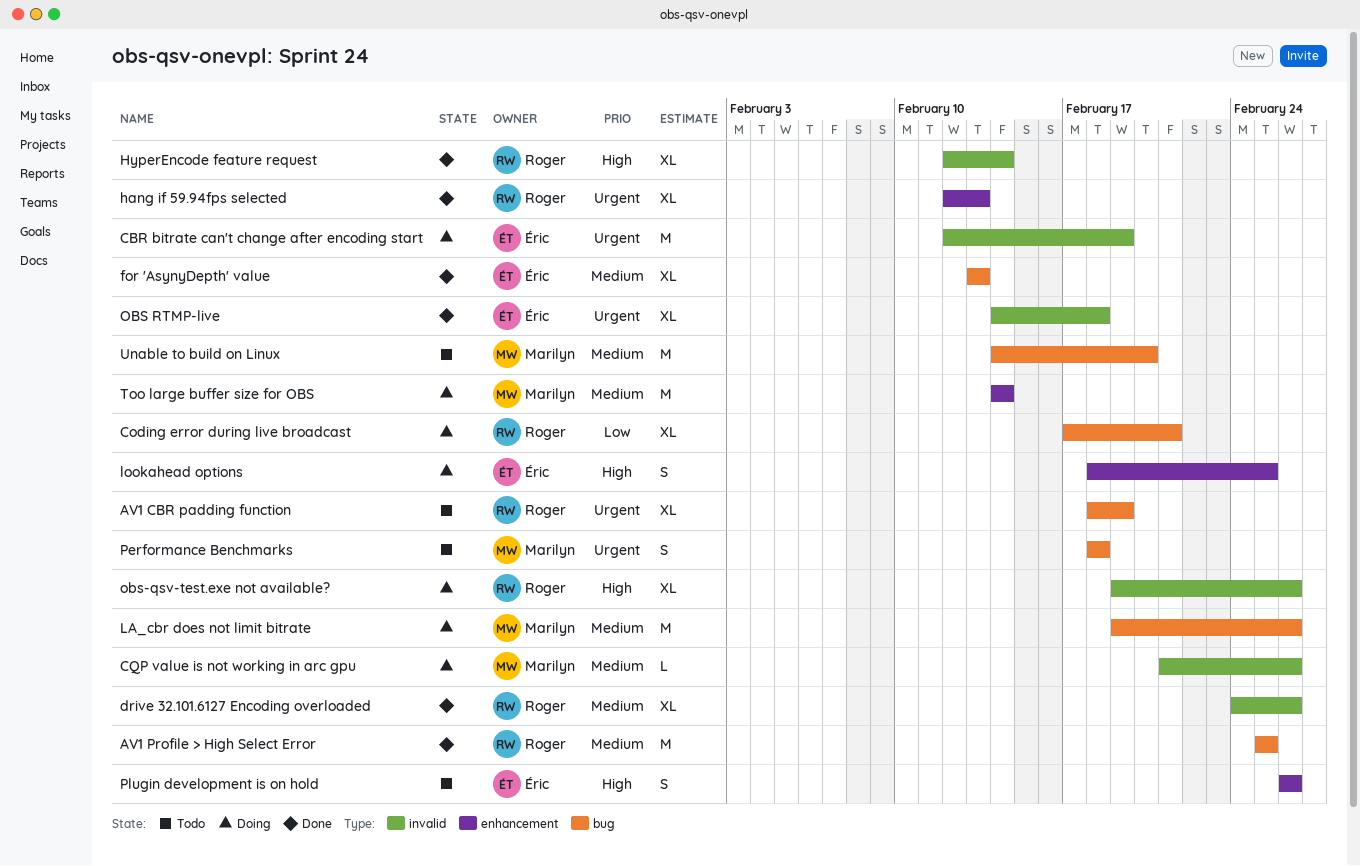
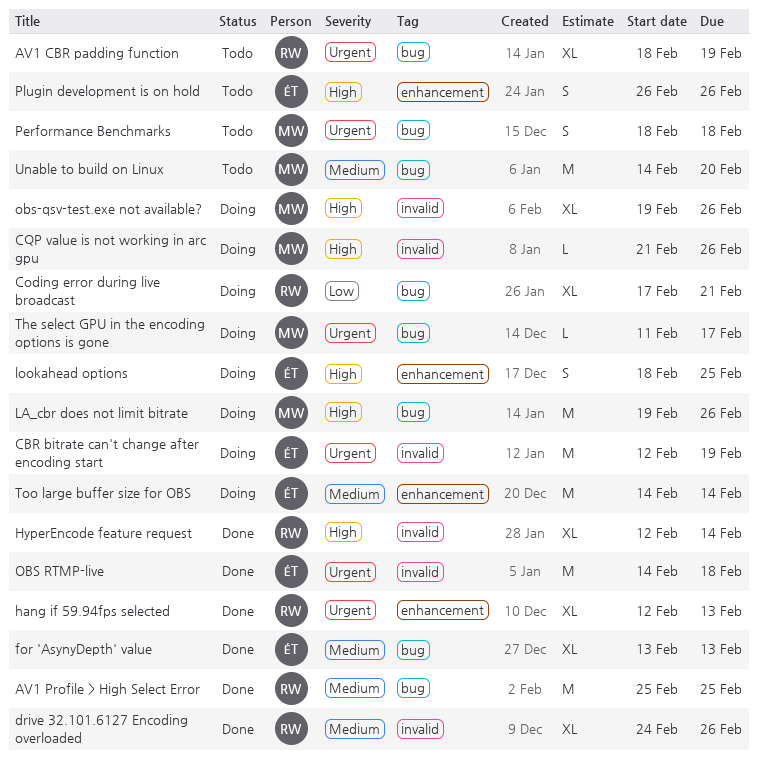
CQP value is not working in arc gpu, priority: Medium -> High
LA_cbr does not limit bitrate, priority: Medium -> High
OBS RTMP-live, estimate: XL -> M
obs-qsv-test.exe not available?, owner: Roger -> Marilyn
The select GPU in the encoding options is gone: none -> present
Too large buffer size for OBS, owner: Marilyn -> Éric

